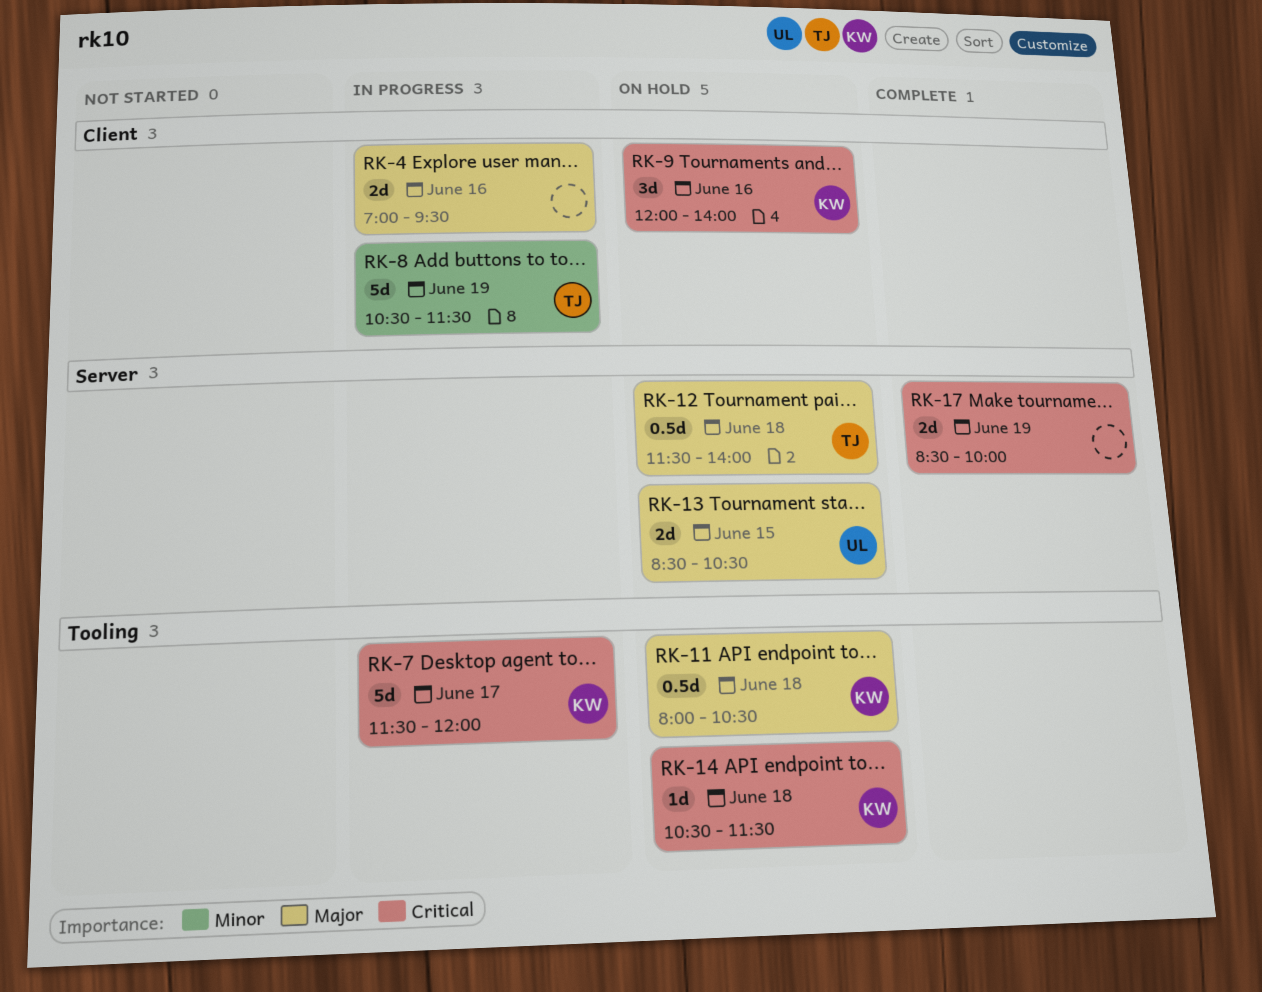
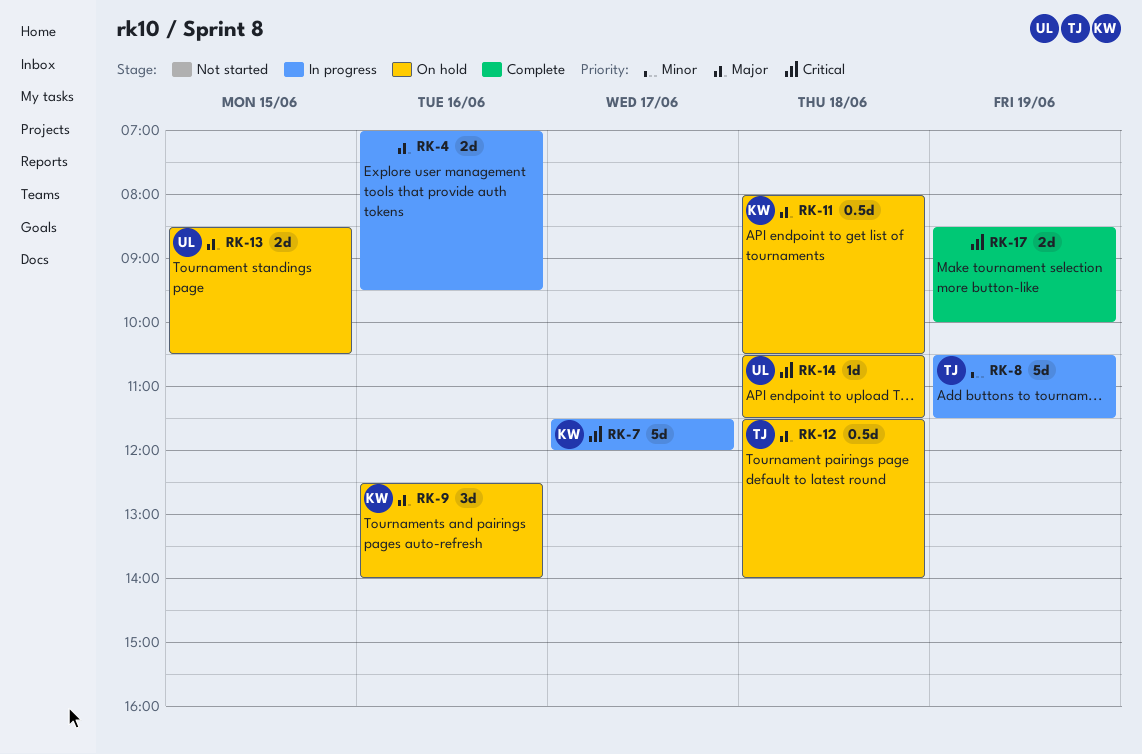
RK-9, priority: Critical -> Major
RK-9, begins: 12:00 -> 12:30
RK-14, owner: KW -> UL

